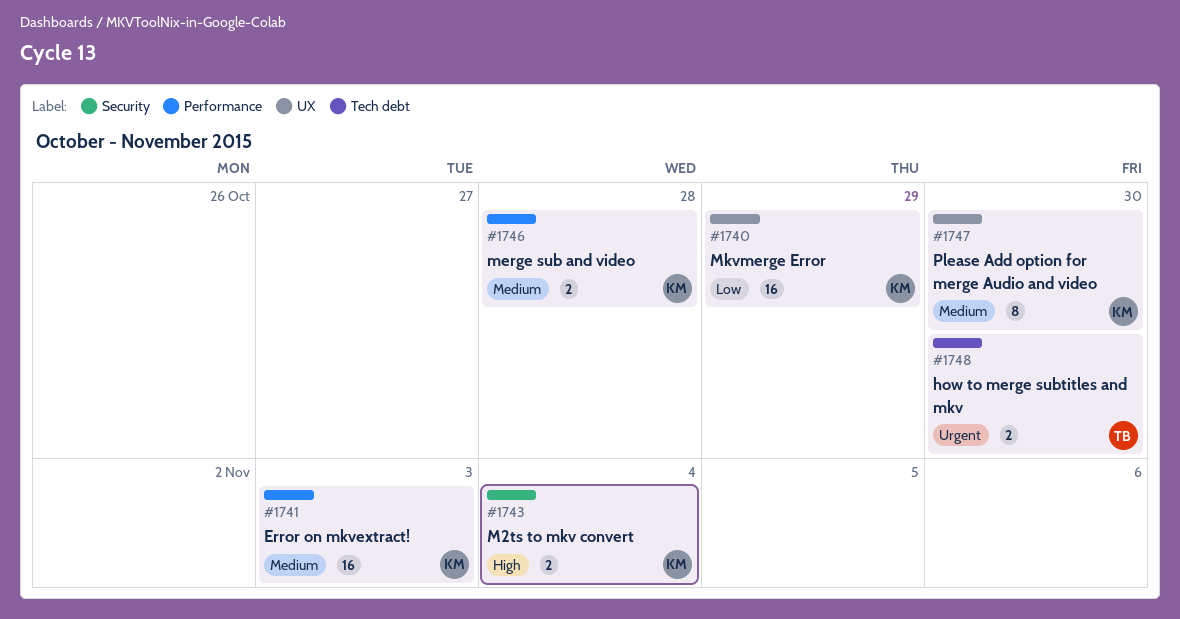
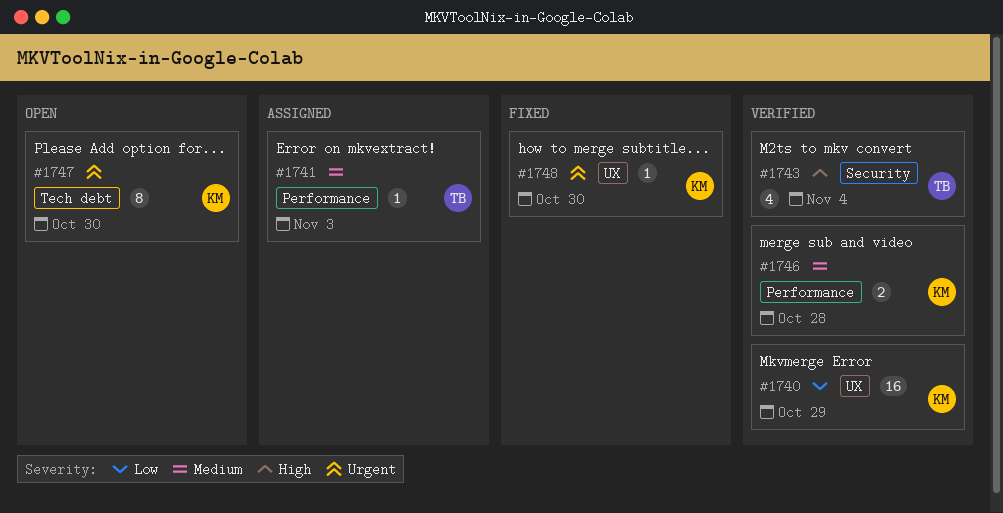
#1741, owner: KM -> TB
#1741, estimate: 16 -> 1
#1743, owner: KM -> TB
#1743, estimate: 2 -> 4
#1747, priority: Medium -> Urgent
#1747, label: UX -> Tech debt
#1748, owner: TB -> KM
#1748, label: Tech debt -> UX
#1748, estimate: 2 -> 1

